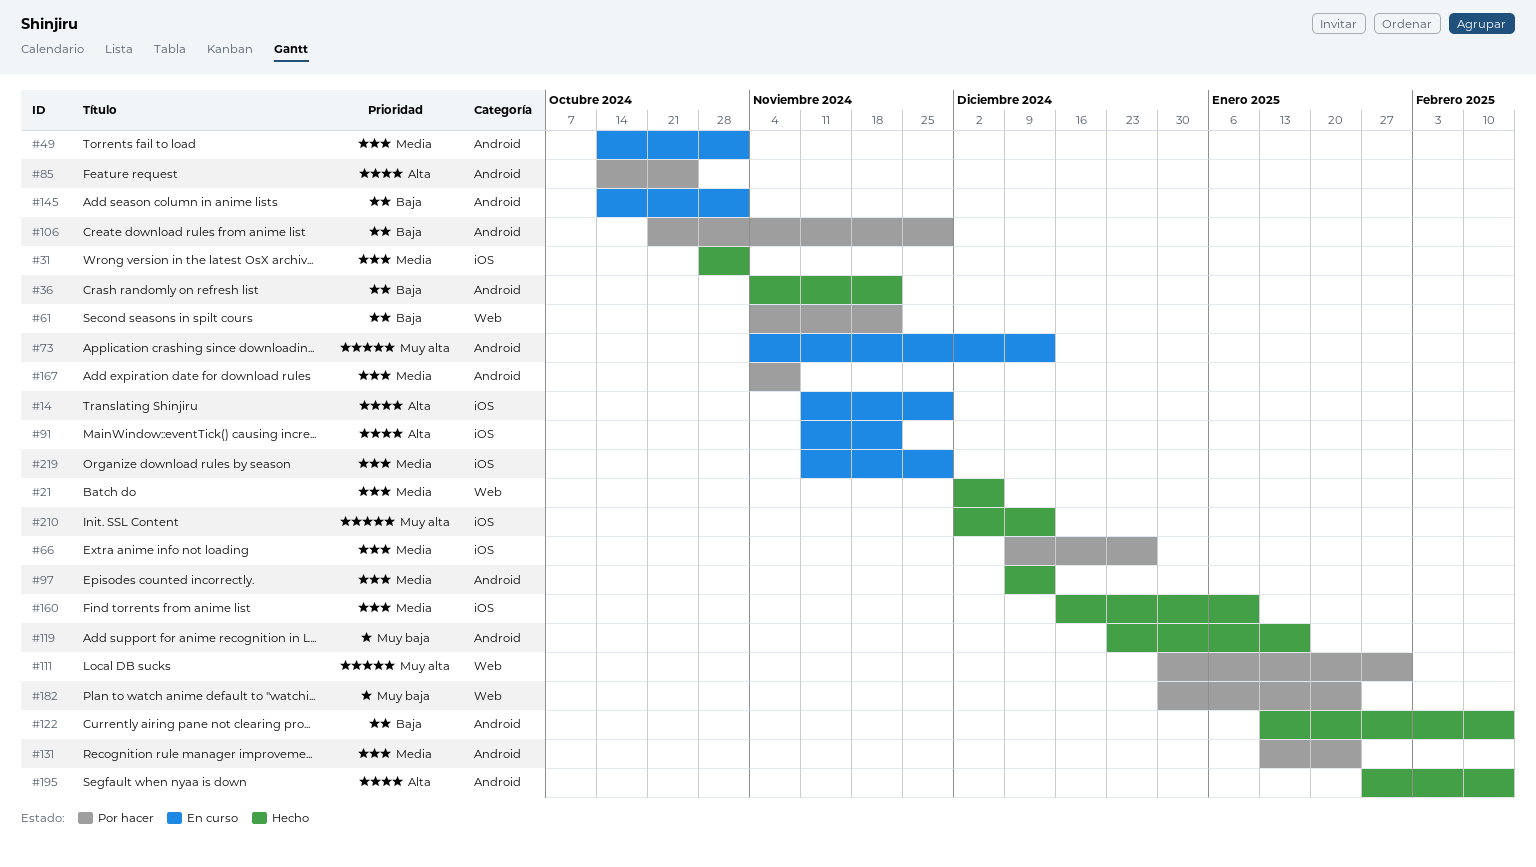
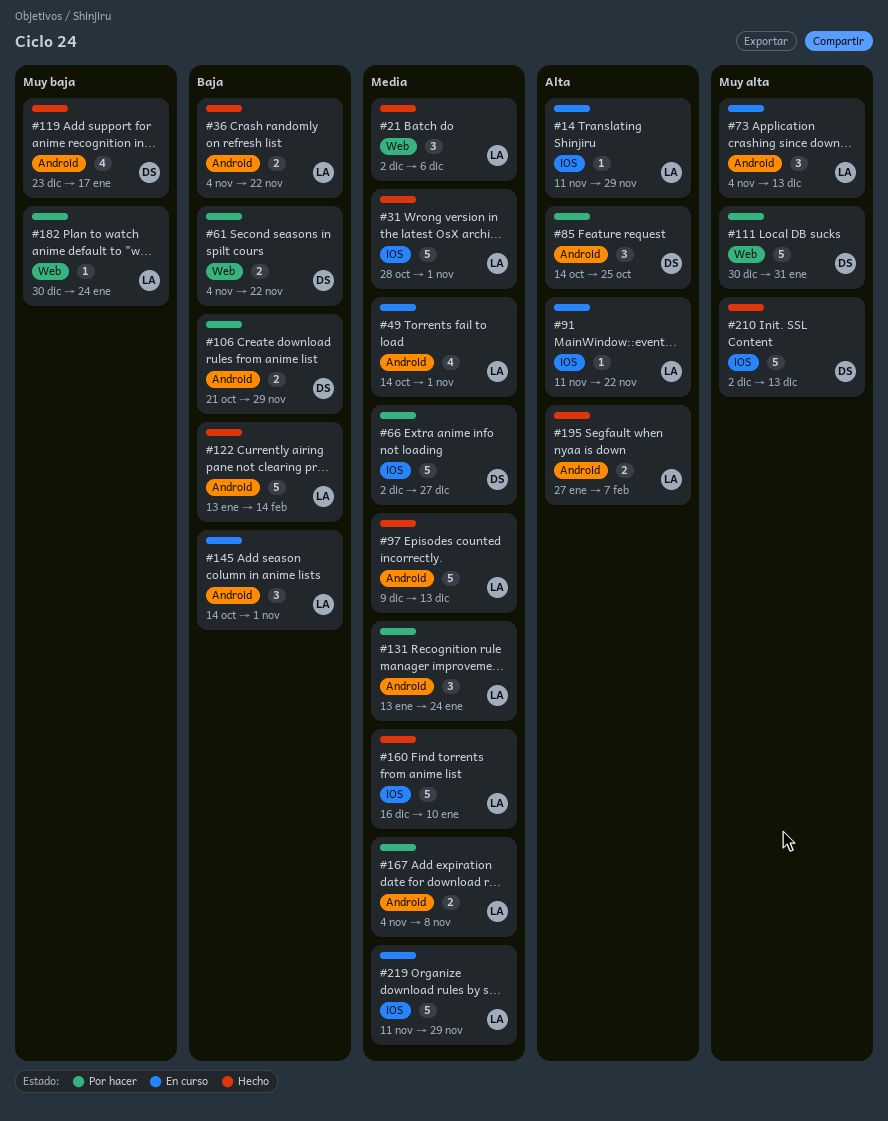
#66, start: Dec 9 -> Dec 2
#195, due: Feb 14 -> Feb 7

